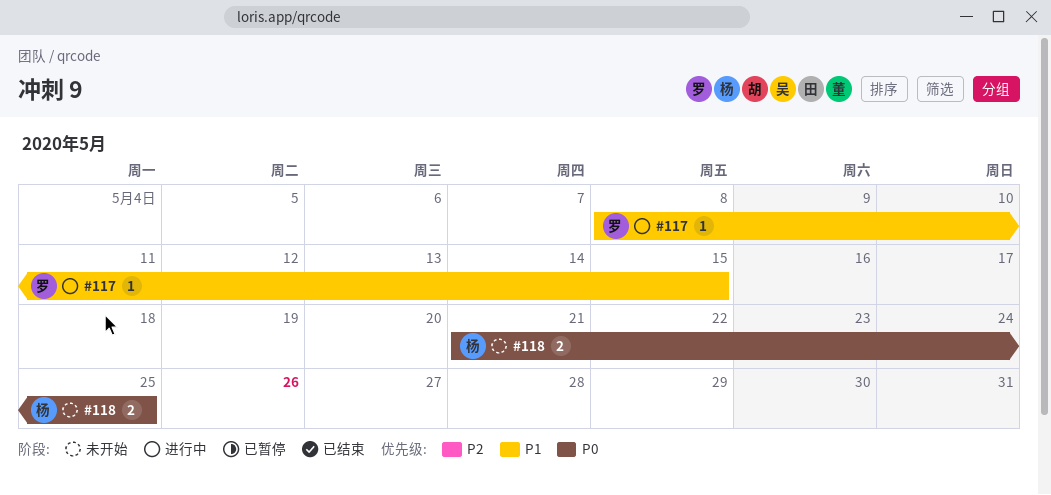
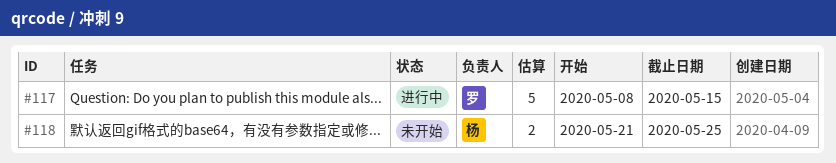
#117, estimate: 1 -> 5

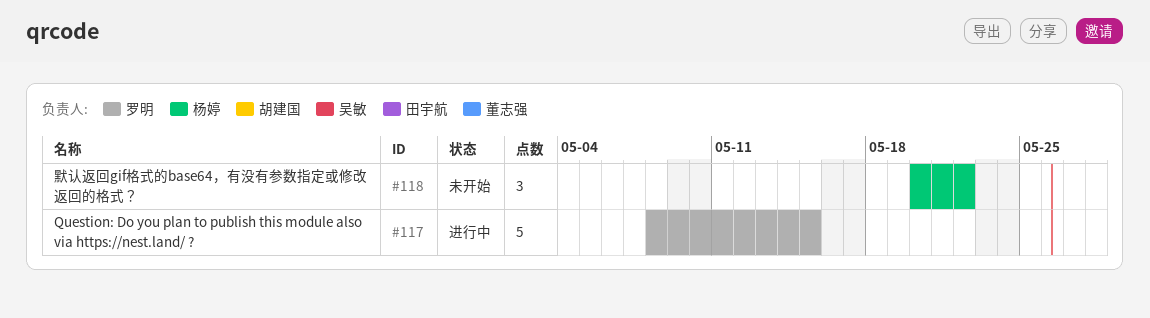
#118, estimate: 2 -> 3
#118, start: May 21 -> May 20
#118, due: May 25 -> May 22

